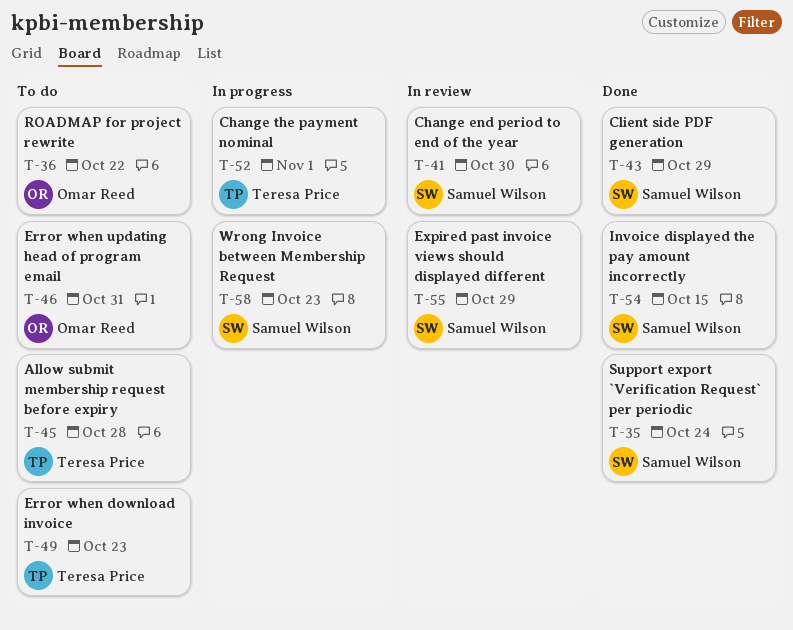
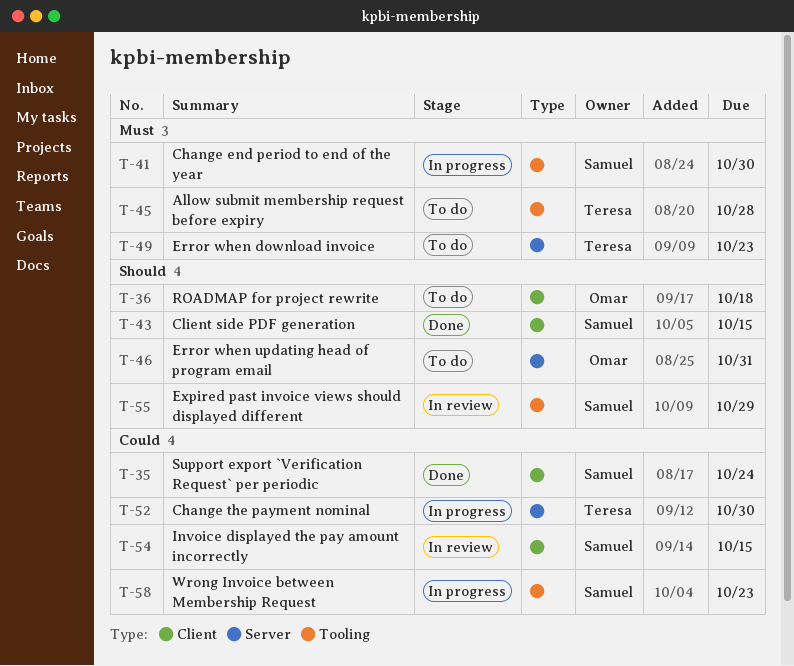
T-36, due: Oct 22 -> Oct 18
T-41, status: In review -> In progress
T-43, due: Oct 29 -> Oct 15
T-52, due: Nov 1 -> Oct 30
T-54, status: Done -> In review

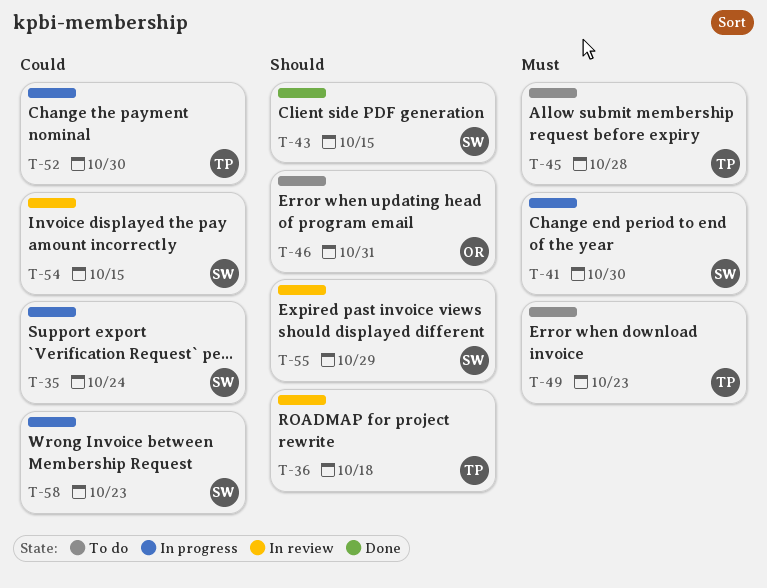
T-35, status: Done -> In progress
T-36, status: To do -> In review
T-36, owner: Omar -> Teresa

